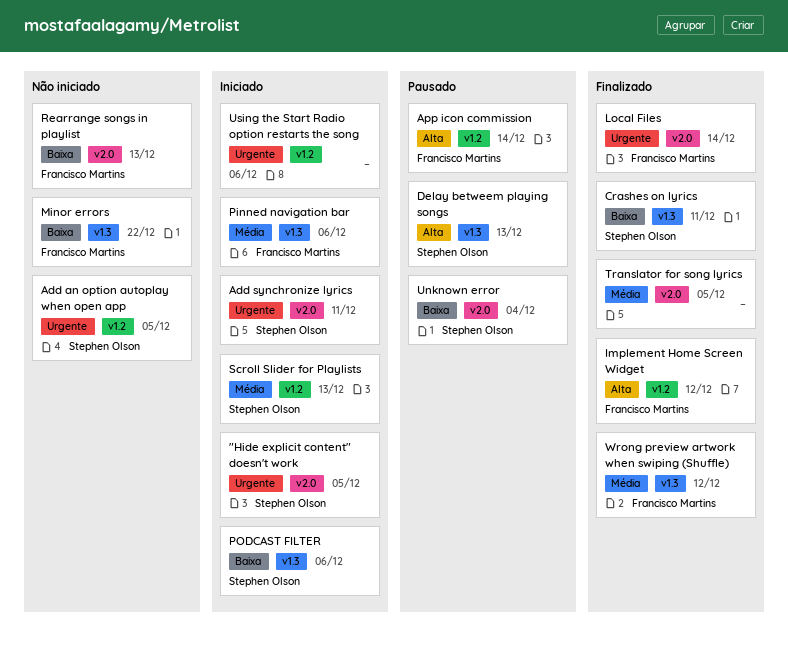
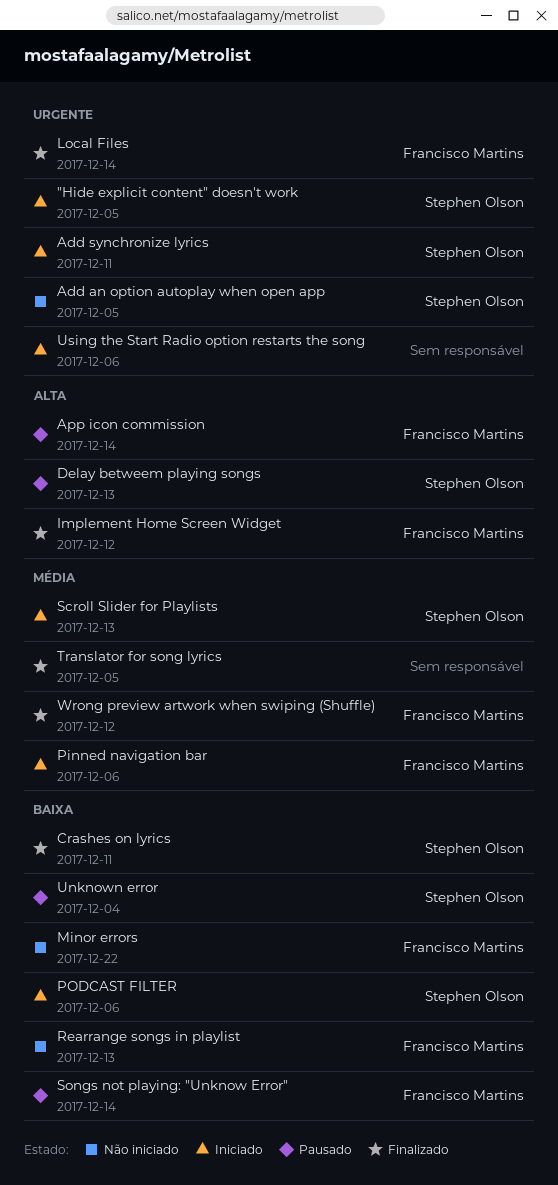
Songs not playing: "Unknow Error": none -> present

